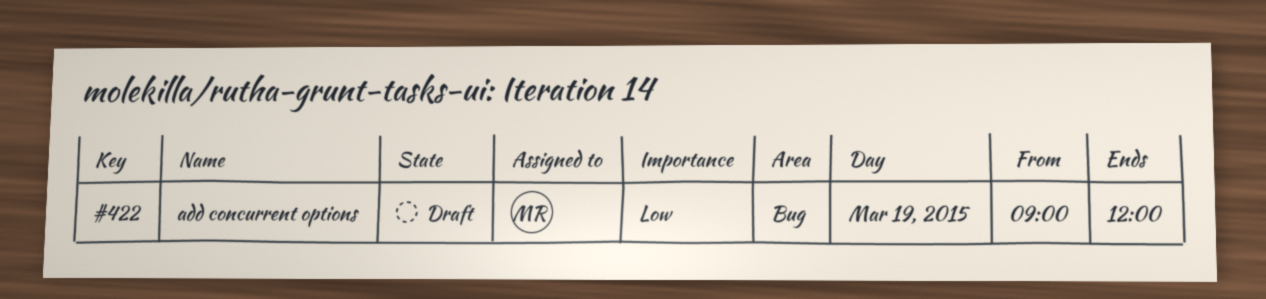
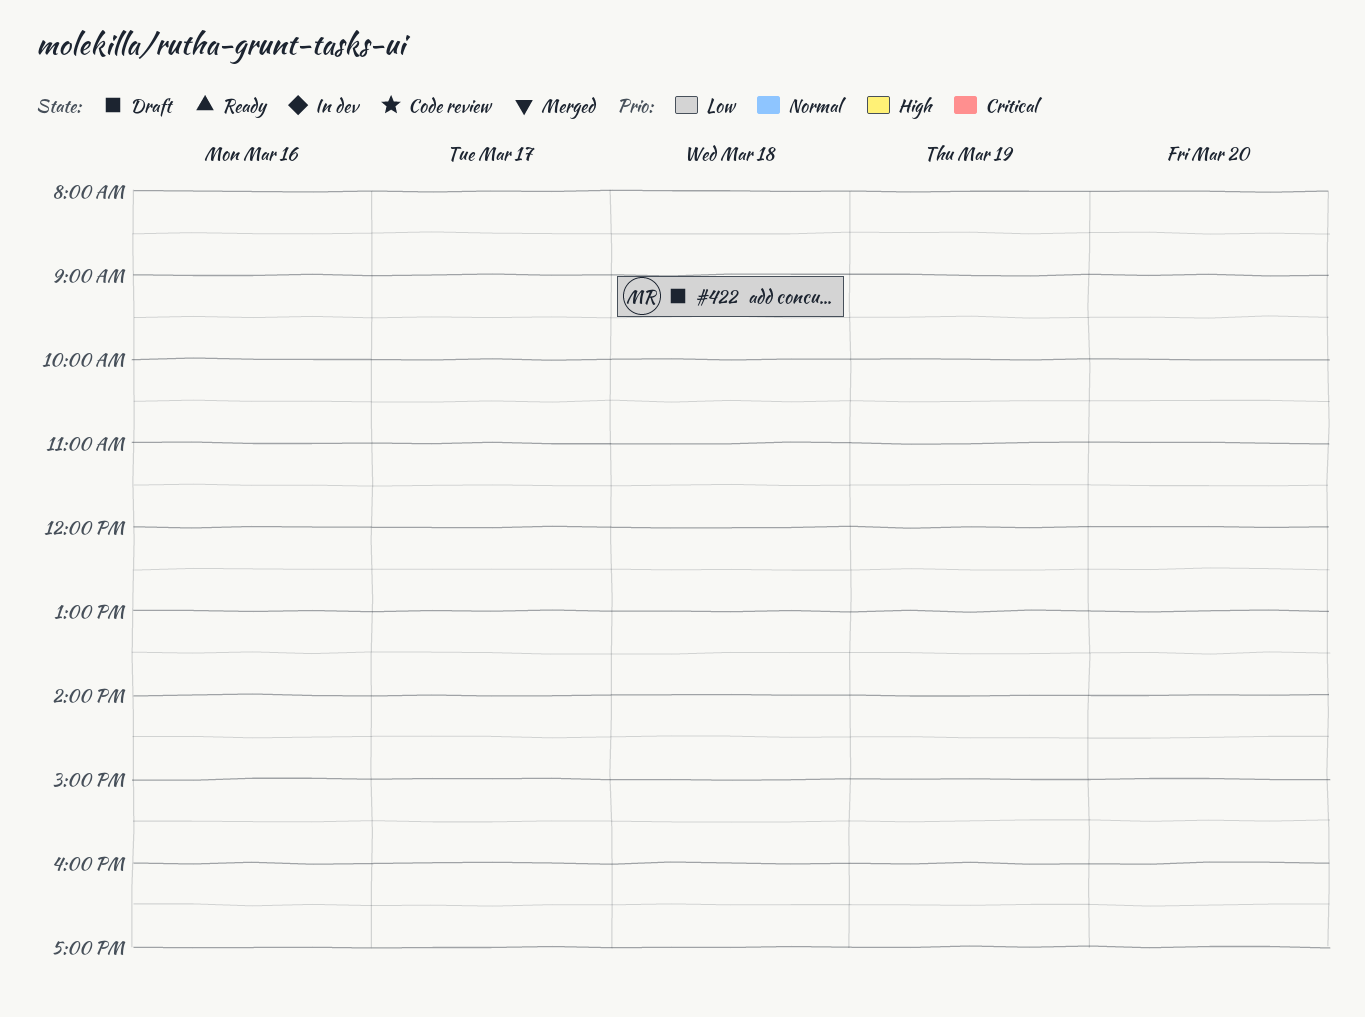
#422, day: Mar 19 -> Mar 18
#422, ends: 12:00 -> 09:30

